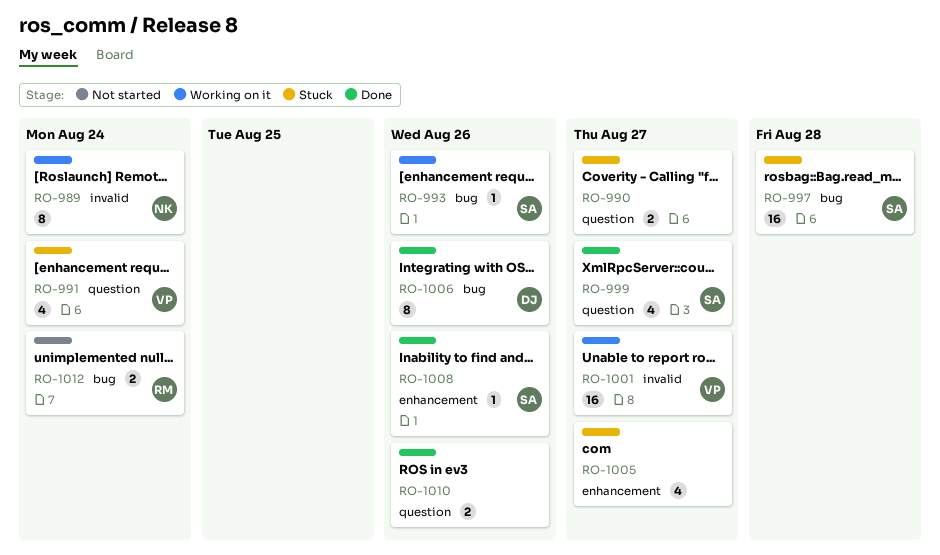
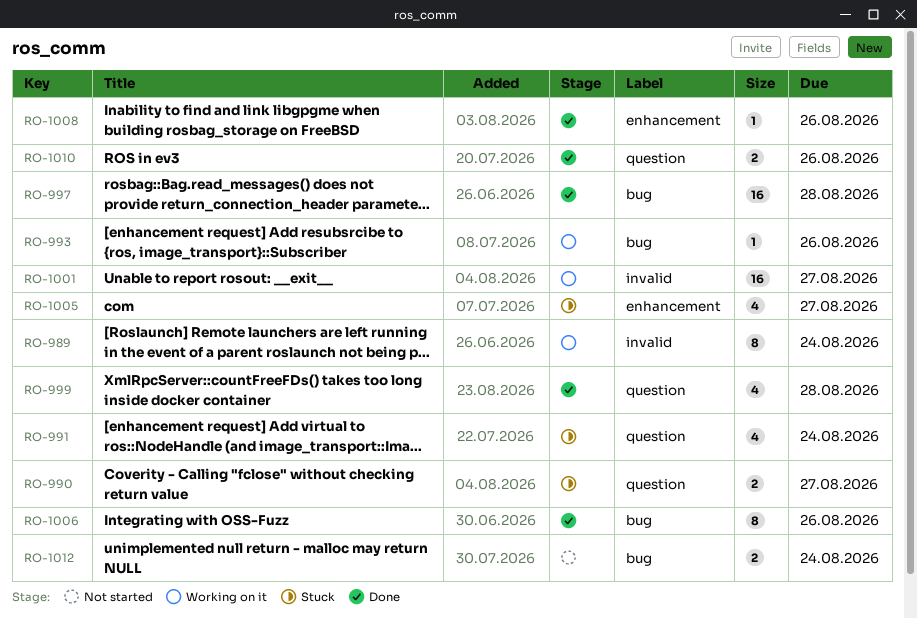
RO-997, status: Stuck -> Done
RO-999, due: Aug 27 -> Aug 28

